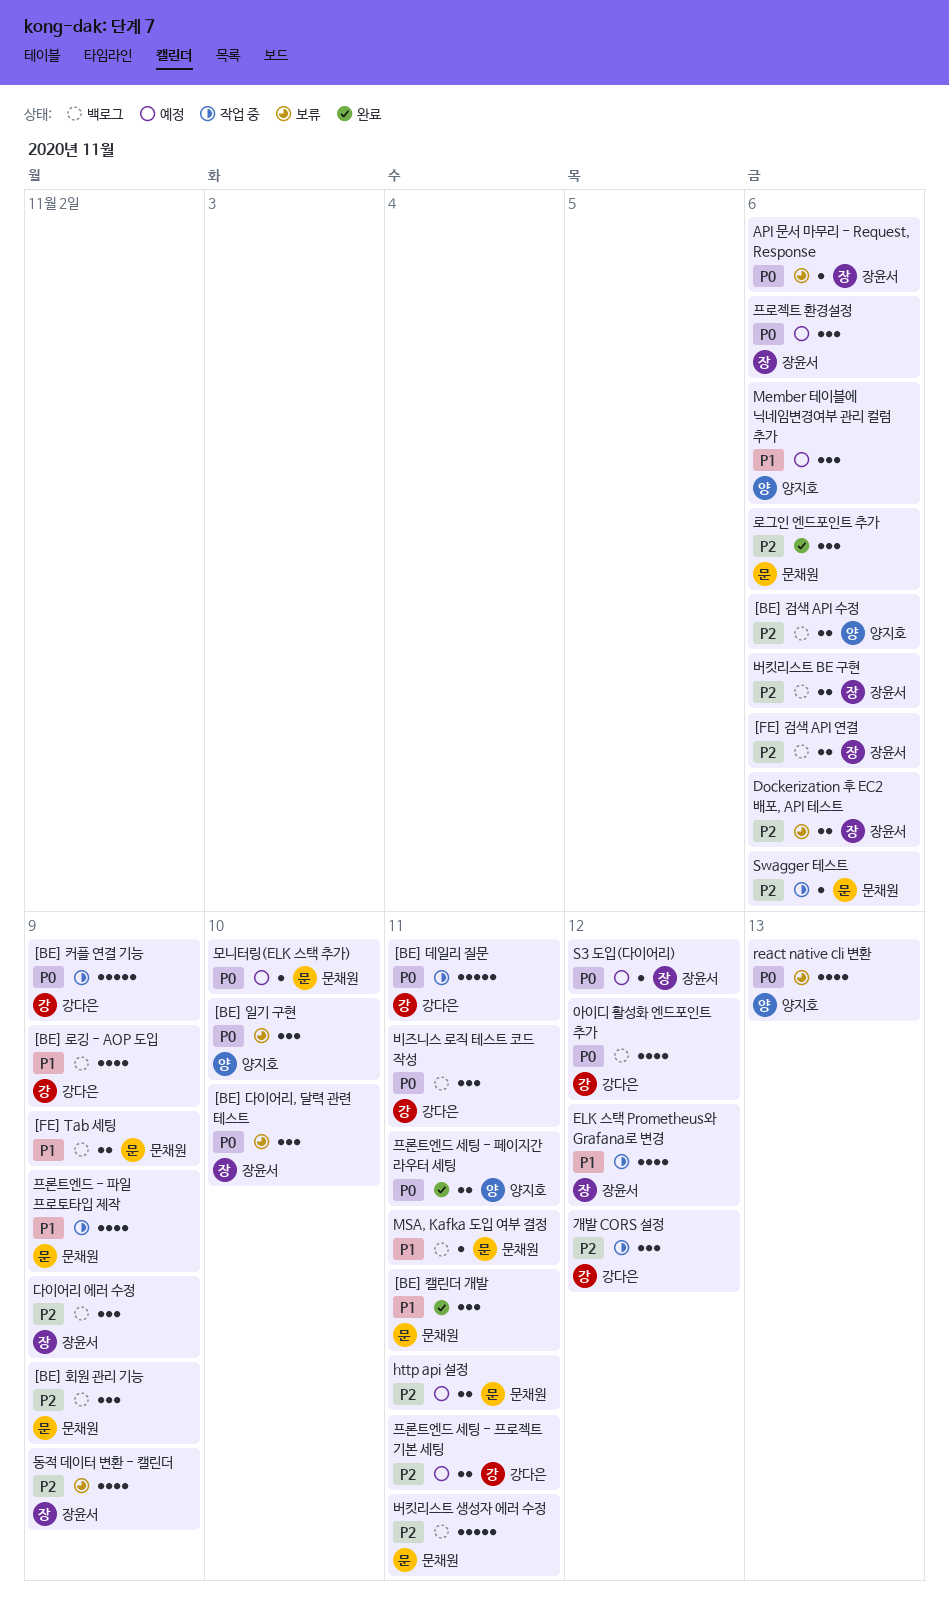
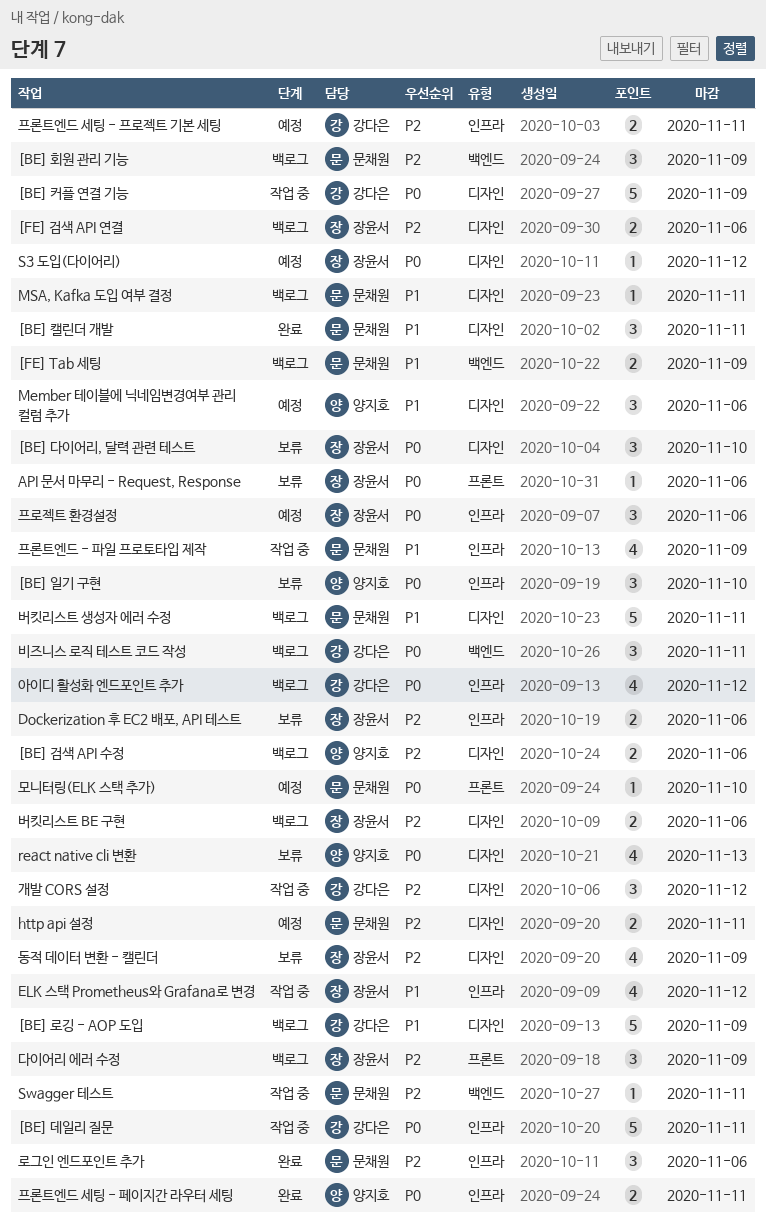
[BE] 로깅 - AOP 도입, estimate: 4 -> 5
Swagger 테스트, due: Nov 6 -> Nov 11
버킷리스트 생성자 에러 수정, priority: P2 -> P1

